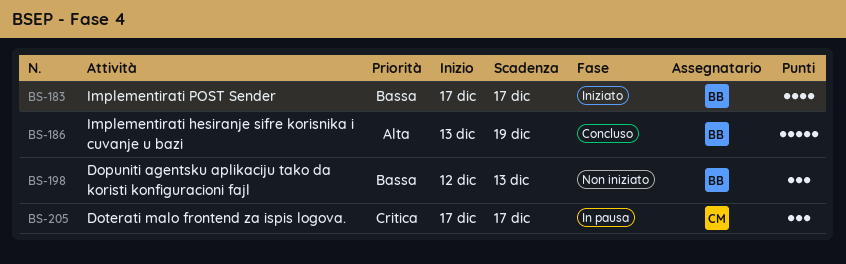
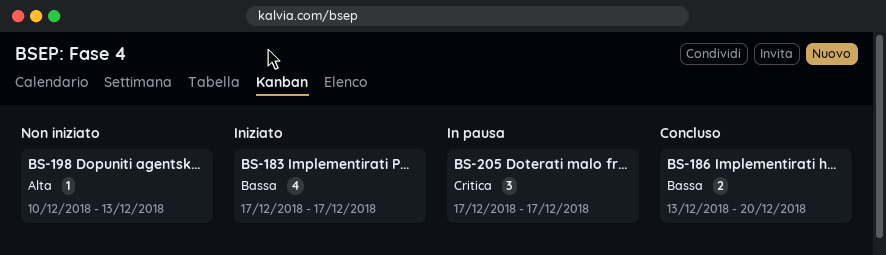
BS-186, priority: Alta -> Bassa
BS-186, estimate: 5 -> 2
BS-186, due: Dec 19 -> Dec 20
BS-198, priority: Bassa -> Alta
BS-198, estimate: 3 -> 1
BS-198, start: Dec 12 -> Dec 10

